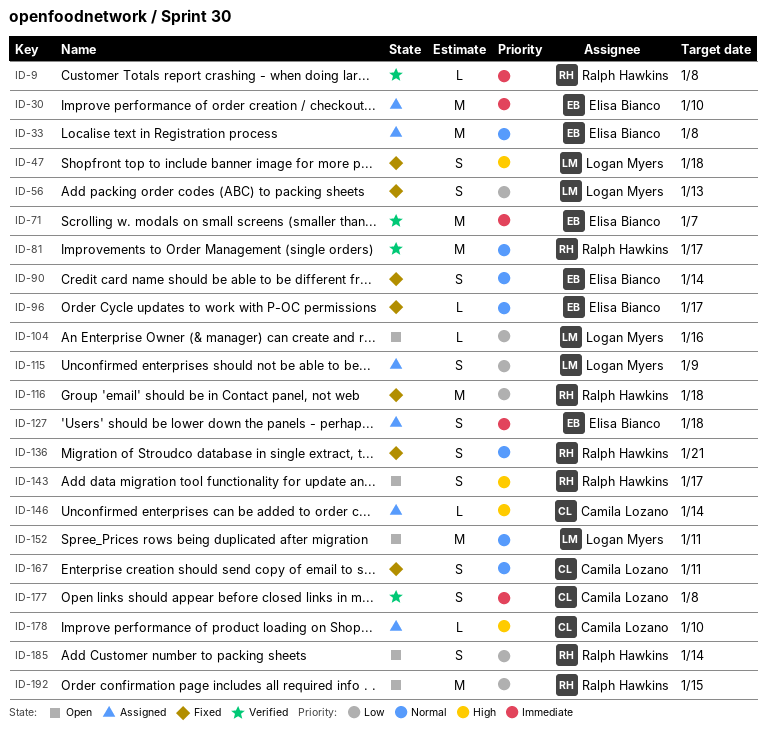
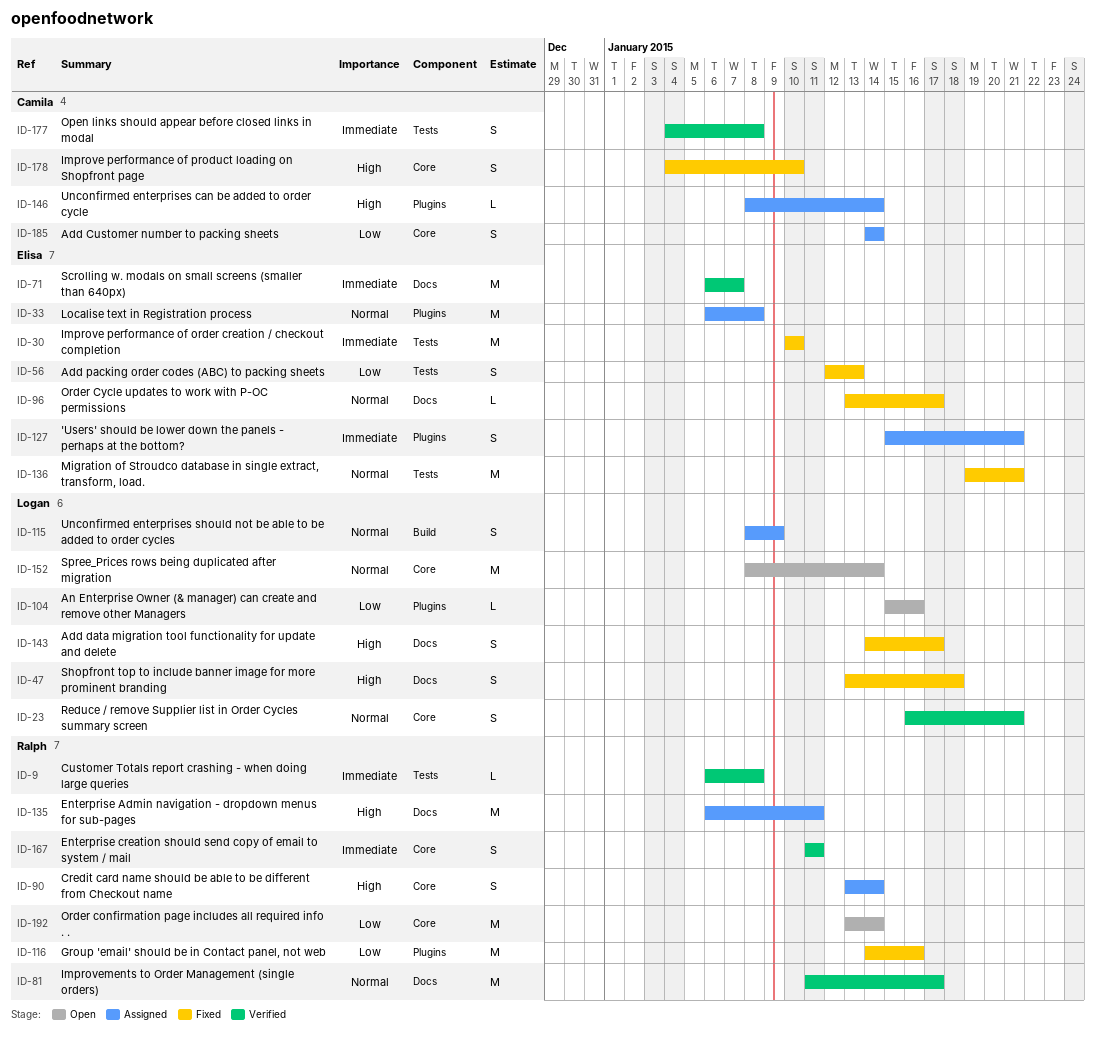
ID-23: none -> present
ID-30, status: Assigned -> Fixed
ID-56, owner: Logan Myers -> Elisa Bianco
ID-90, status: Fixed -> Assigned
ID-90, owner: Elisa Bianco -> Ralph Hawkins
ID-90, priority: Normal -> High
ID-115, priority: Low -> Normal
ID-116, due: Jan 18 -> Jan 16
ID-127, due: Jan 18 -> Jan 21
ID-135: none -> present
ID-136, owner: Ralph Hawkins -> Elisa Bianco
ID-136, estimate: S -> M
ID-143, status: Open -> Fixed
ID-143, owner: Ralph Hawkins -> Logan Myers
ID-152, due: Jan 11 -> Jan 14
ID-167, status: Fixed -> Verified
ID-167, owner: Camila Lozano -> Ralph Hawkins
ID-167, priority: Normal -> Immediate
ID-178, status: Assigned -> Fixed
ID-178, estimate: L -> S
ID-185, status: Open -> Assigned
ID-185, owner: Ralph Hawkins -> Camila Lozano
ID-192, due: Jan 15 -> Jan 14

